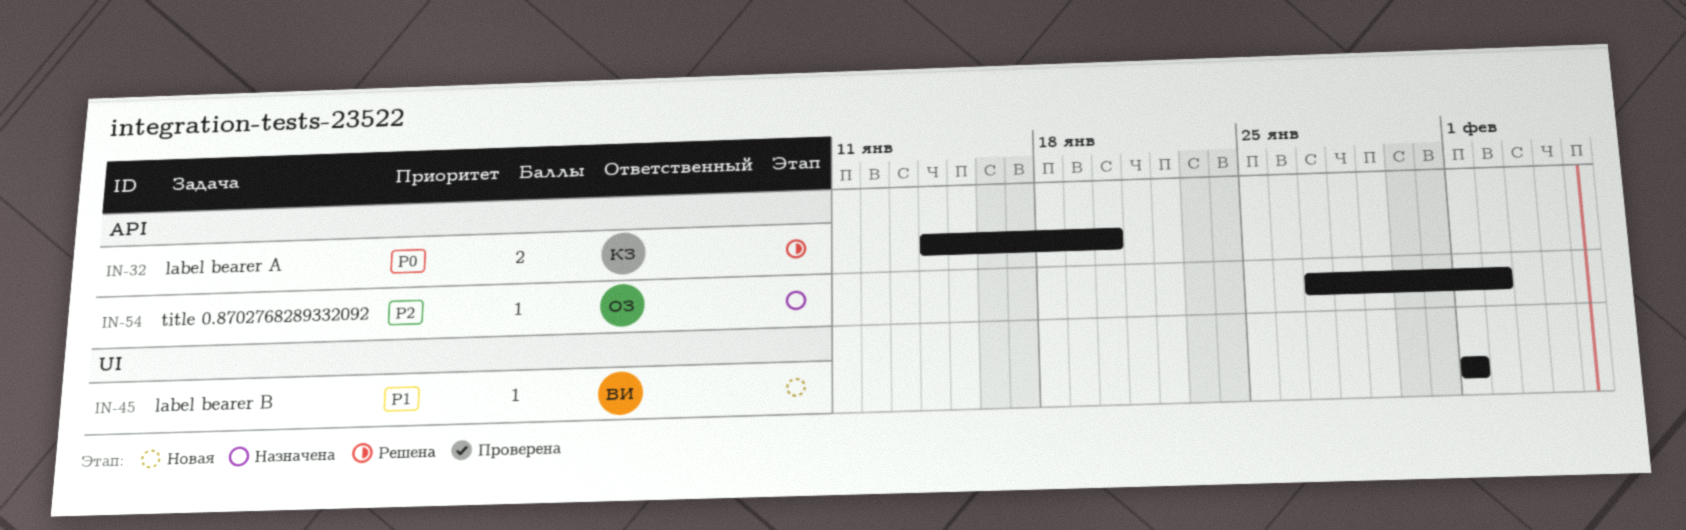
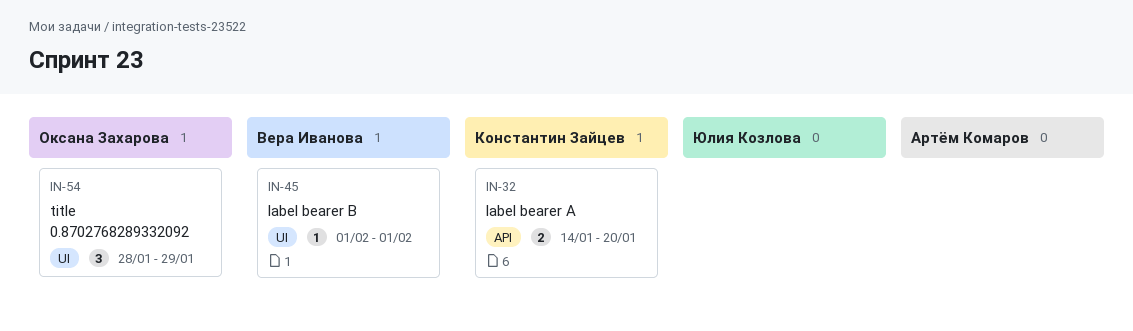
IN-54, label: API -> UI
IN-54, estimate: 1 -> 3
IN-54, start: Jan 27 -> Jan 28
IN-54, due: Feb 2 -> Jan 29

